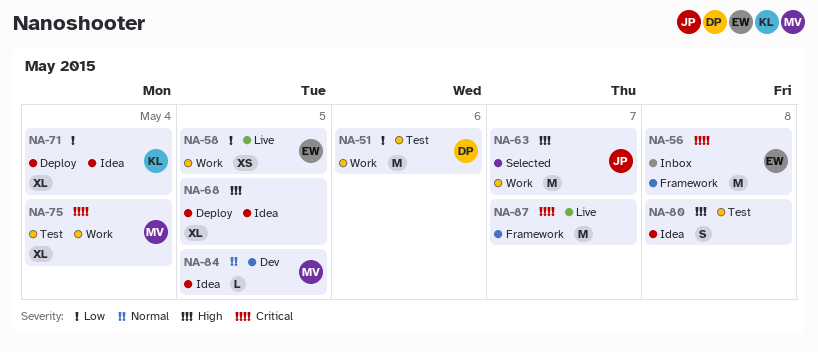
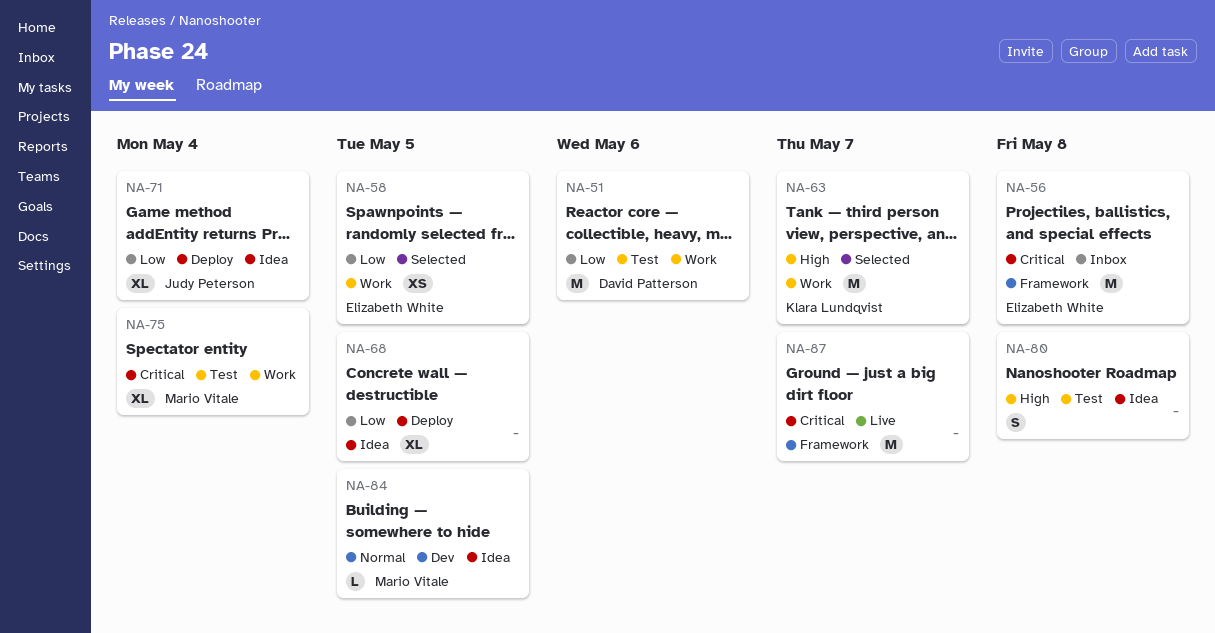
NA-58, status: Live -> Selected
NA-63, owner: Judy Peterson -> Klara Lundqvist
NA-68, priority: High -> Low
NA-71, owner: Klara Lundqvist -> Judy Peterson

